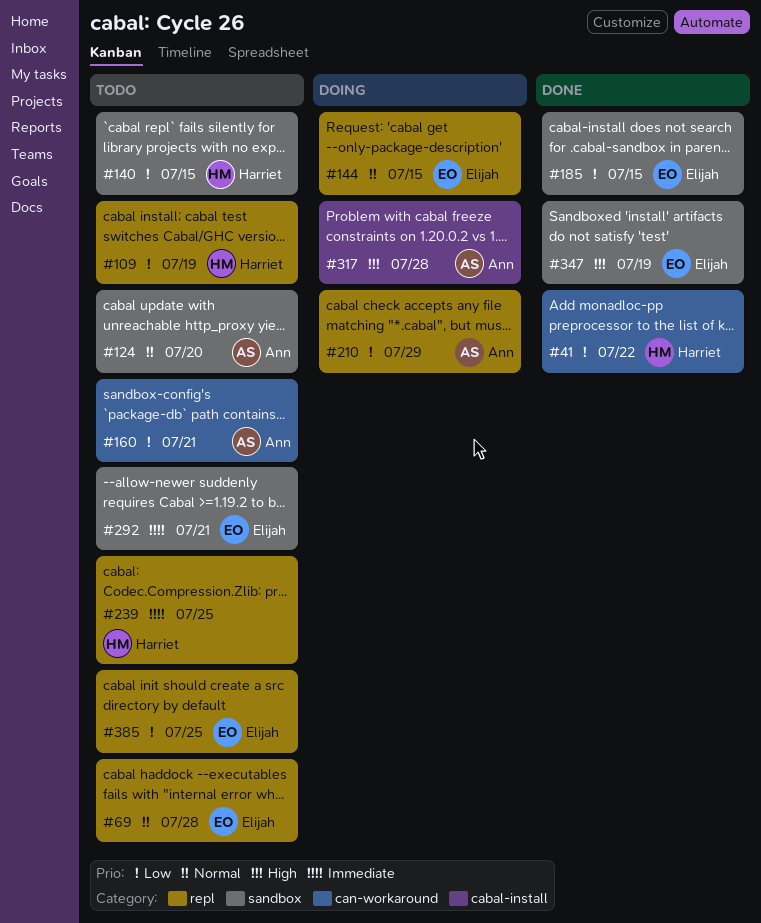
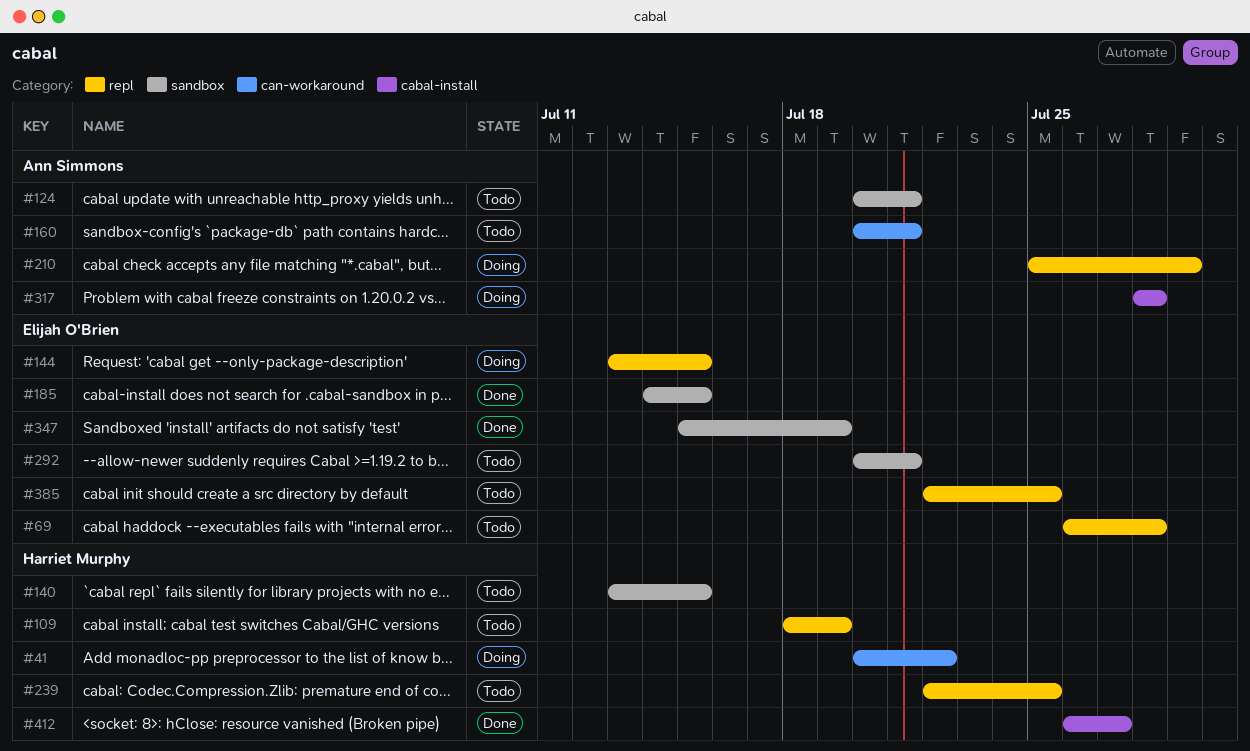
#41, status: Done -> Doing
#124, due: Jul 20 -> Jul 21
#412: none -> present

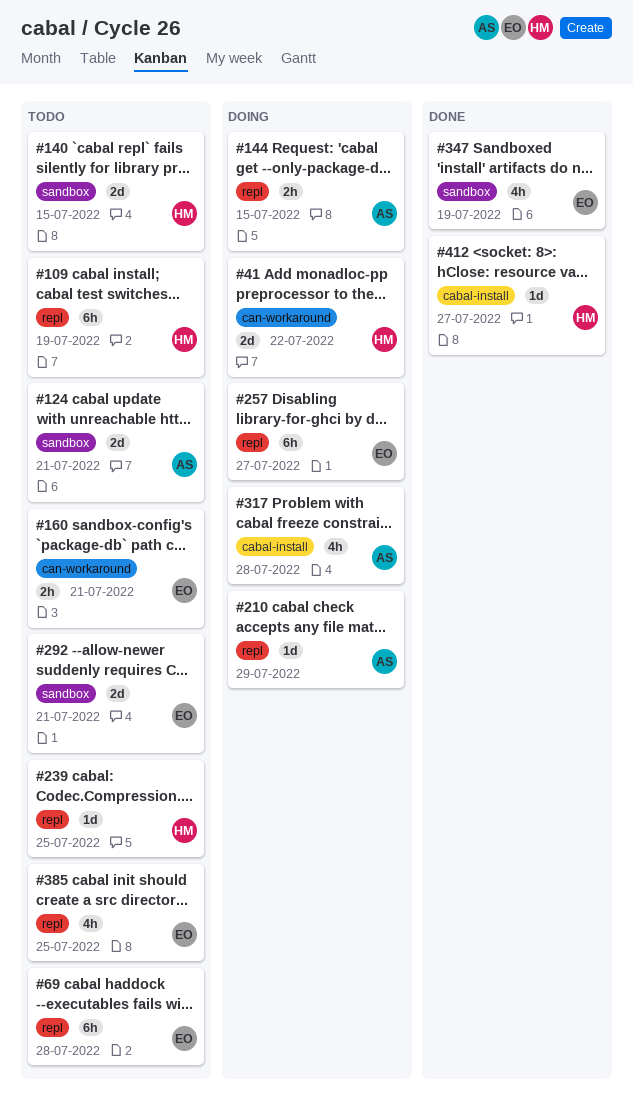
#144, owner: Elijah O'Brien -> Ann Simmons
#160, owner: Ann Simmons -> Elijah O'Brien
#185: present -> none
#257: none -> present

